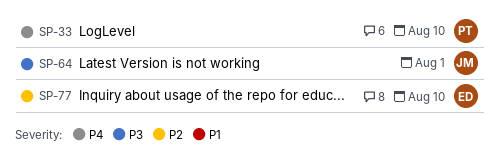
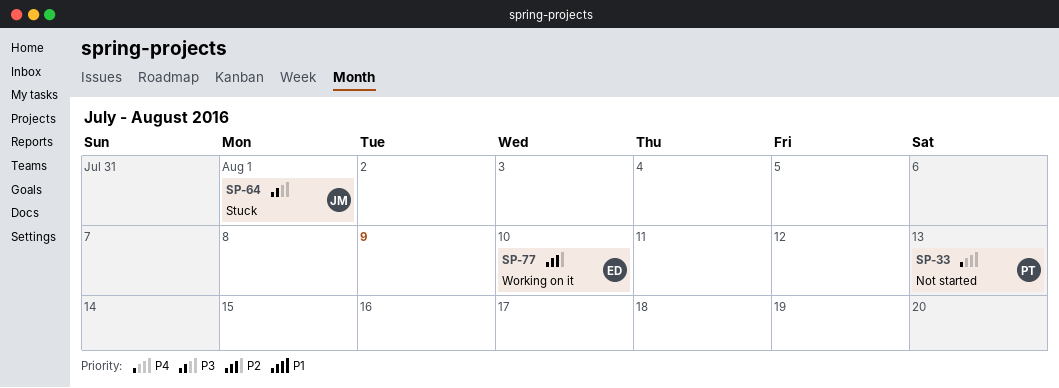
SP-33, due: Aug 10 -> Aug 13

